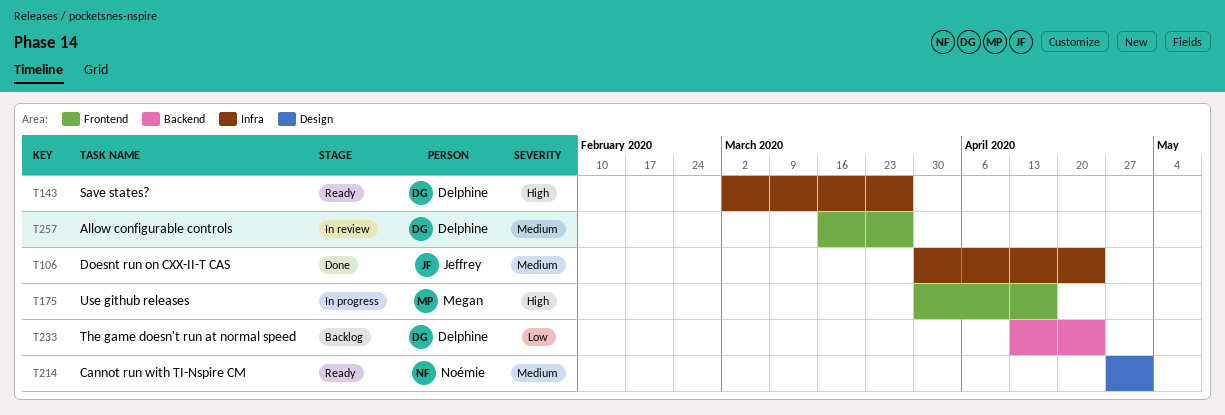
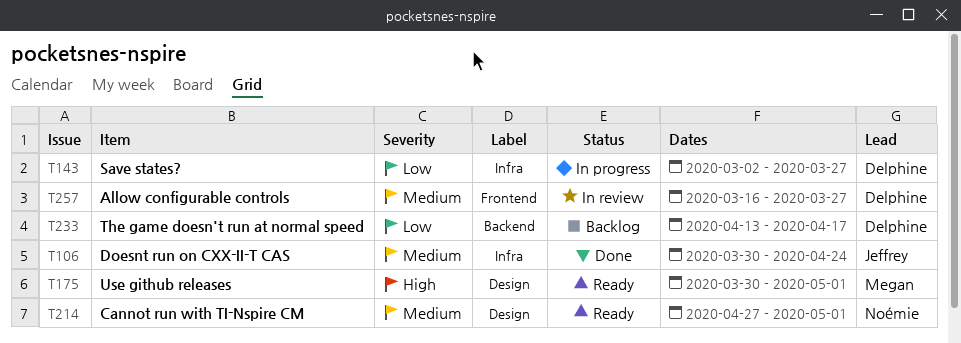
T143, status: Ready -> In progress
T143, priority: High -> Low
T175, status: In progress -> Ready
T175, label: Frontend -> Design
T175, due: Apr 17 -> May 1
T233, due: Apr 24 -> Apr 17

